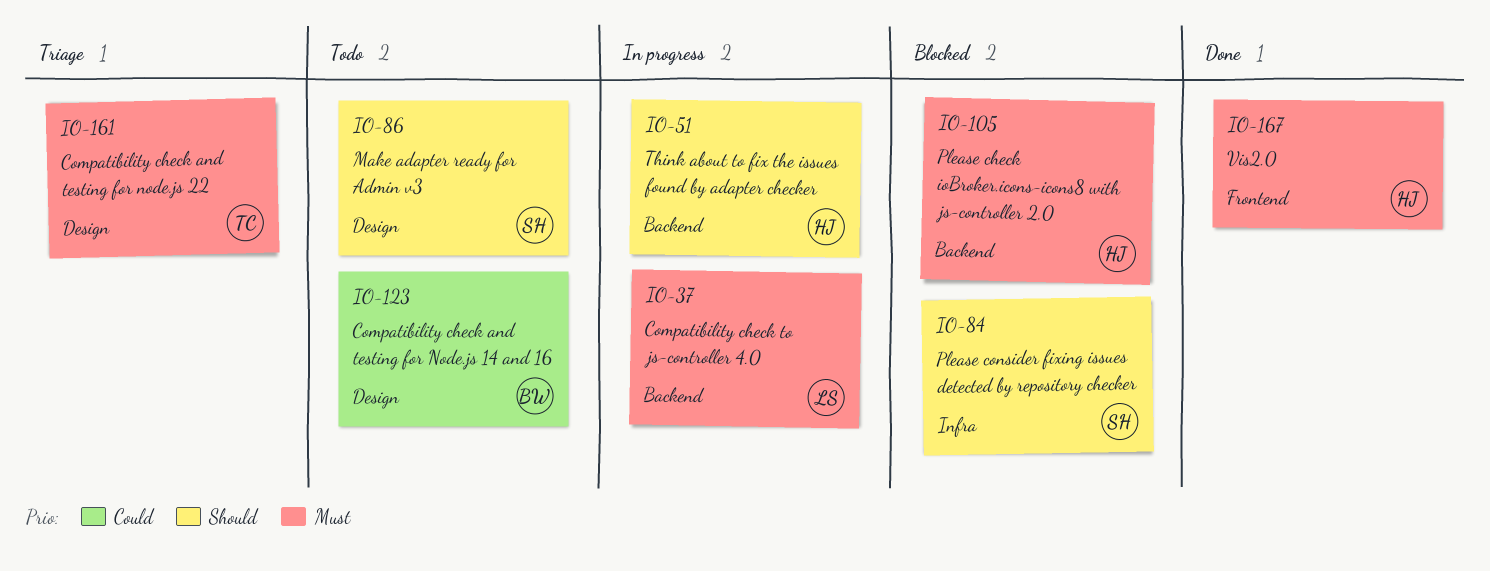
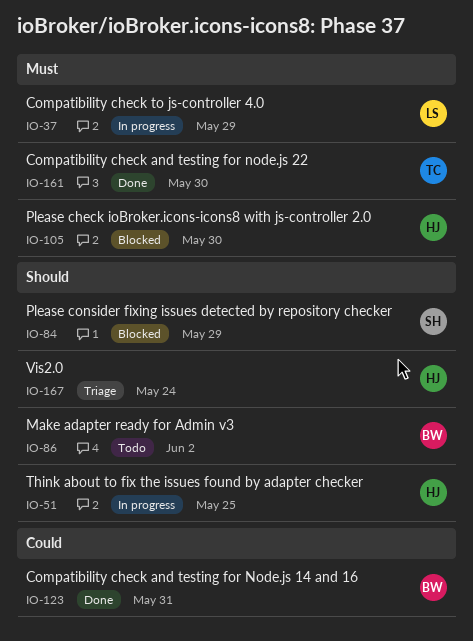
IO-86, owner: SH -> BW
IO-123, status: Todo -> Done
IO-161, status: Triage -> Done
IO-167, status: Done -> Triage
IO-167, priority: Must -> Should

